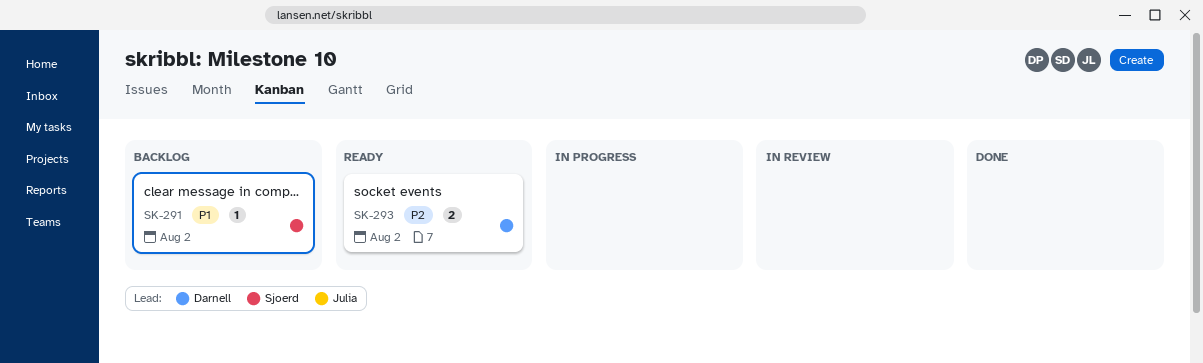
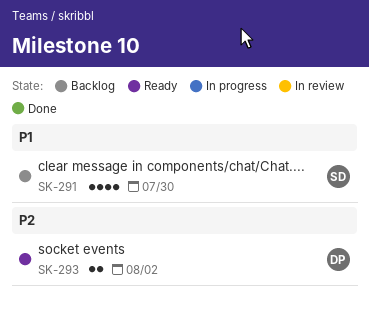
SK-291, estimate: 1 -> 4
SK-291, due: Aug 2 -> Jul 30

